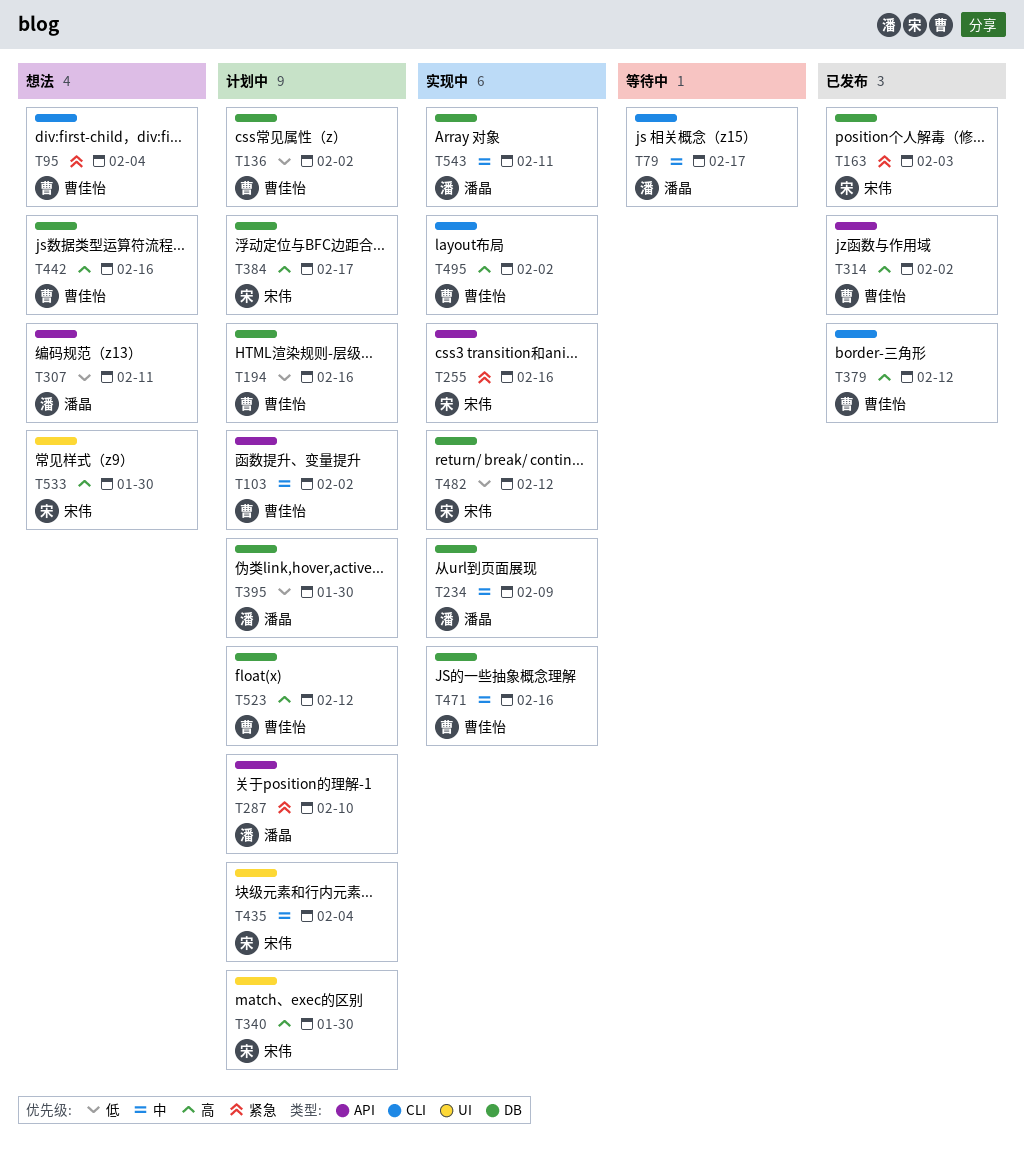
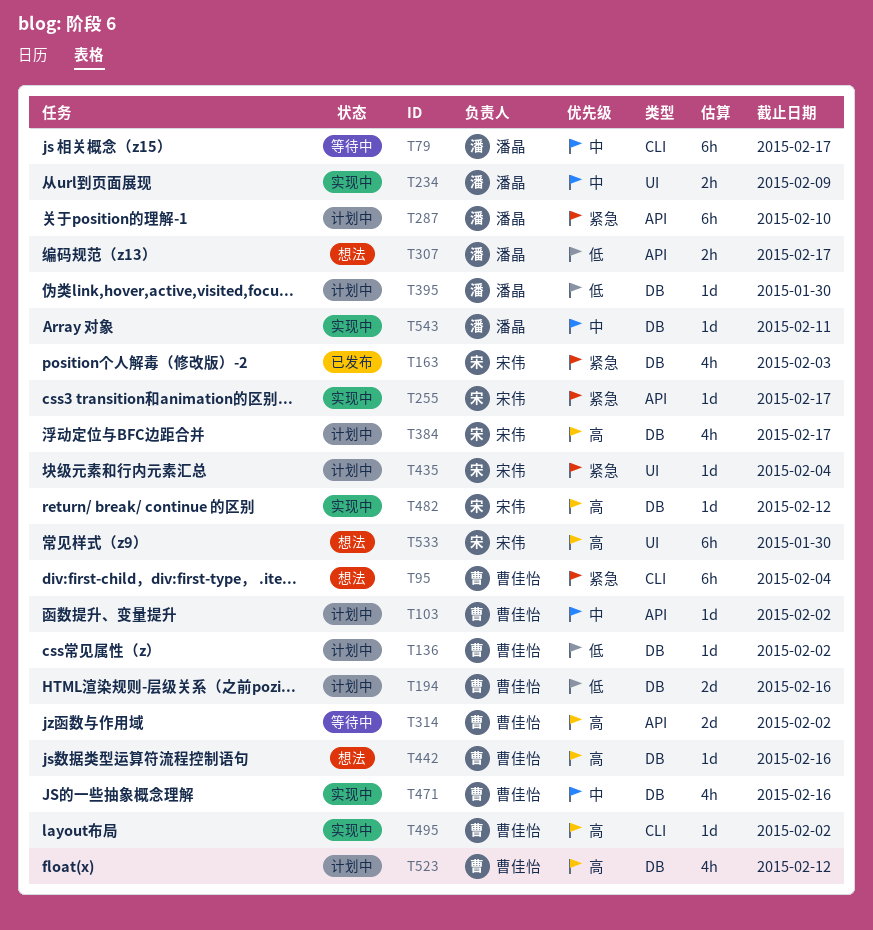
T234, label: DB -> UI
T255, due: Feb 16 -> Feb 17
T307, due: Feb 11 -> Feb 17
T314, status: 已发布 -> 等待中
T340: present -> none
T379: present -> none
T435, priority: 中 -> 紧急
T482, priority: 低 -> 高

